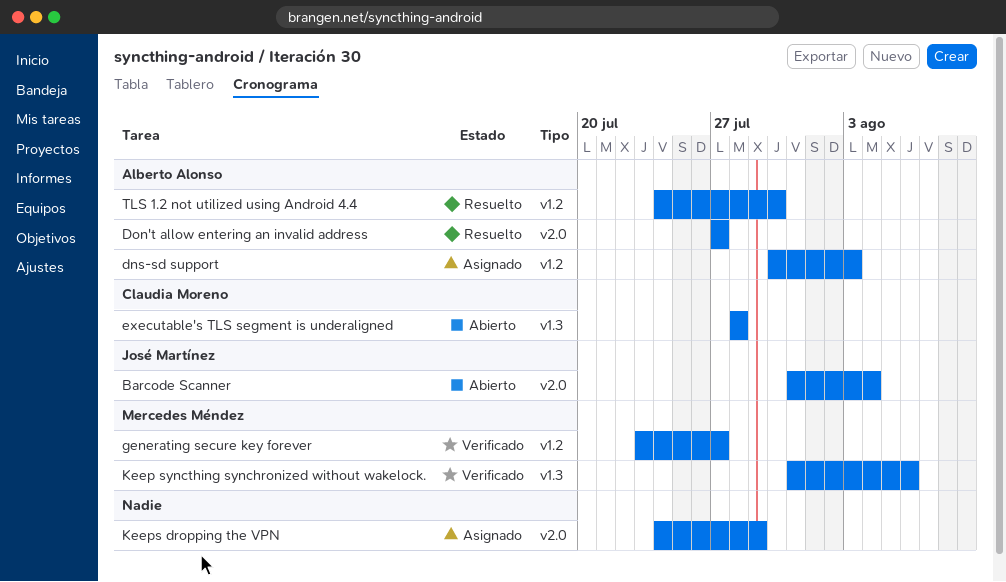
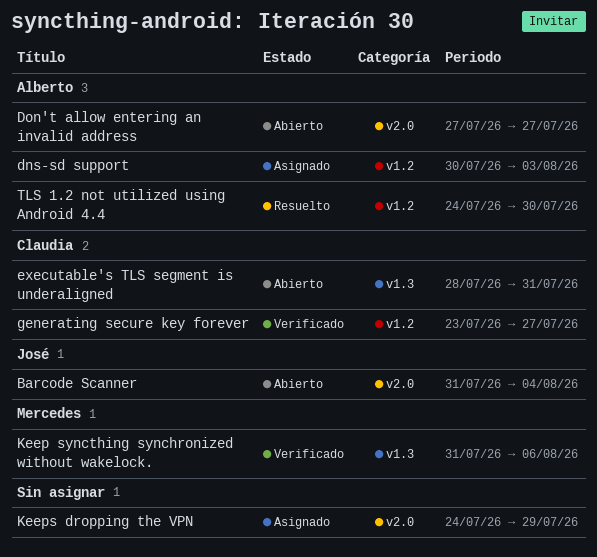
Don't allow entering an invalid address, status: Resuelto -> Abierto
executable's TLS segment is underaligned, due: Jul 28 -> Jul 31
generating secure key forever, owner: Mercedes Méndez -> Claudia Moreno

